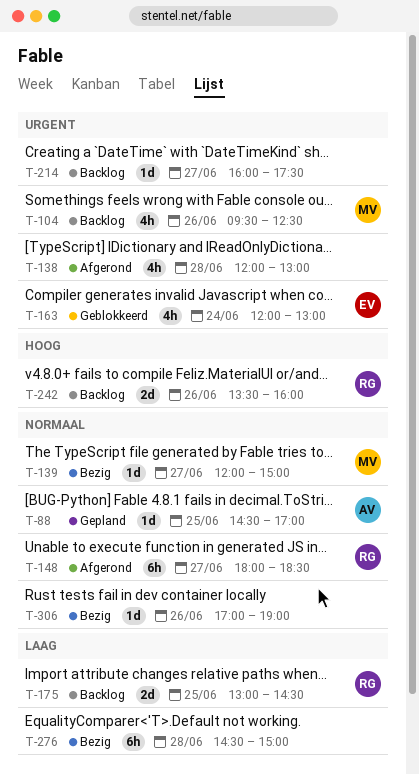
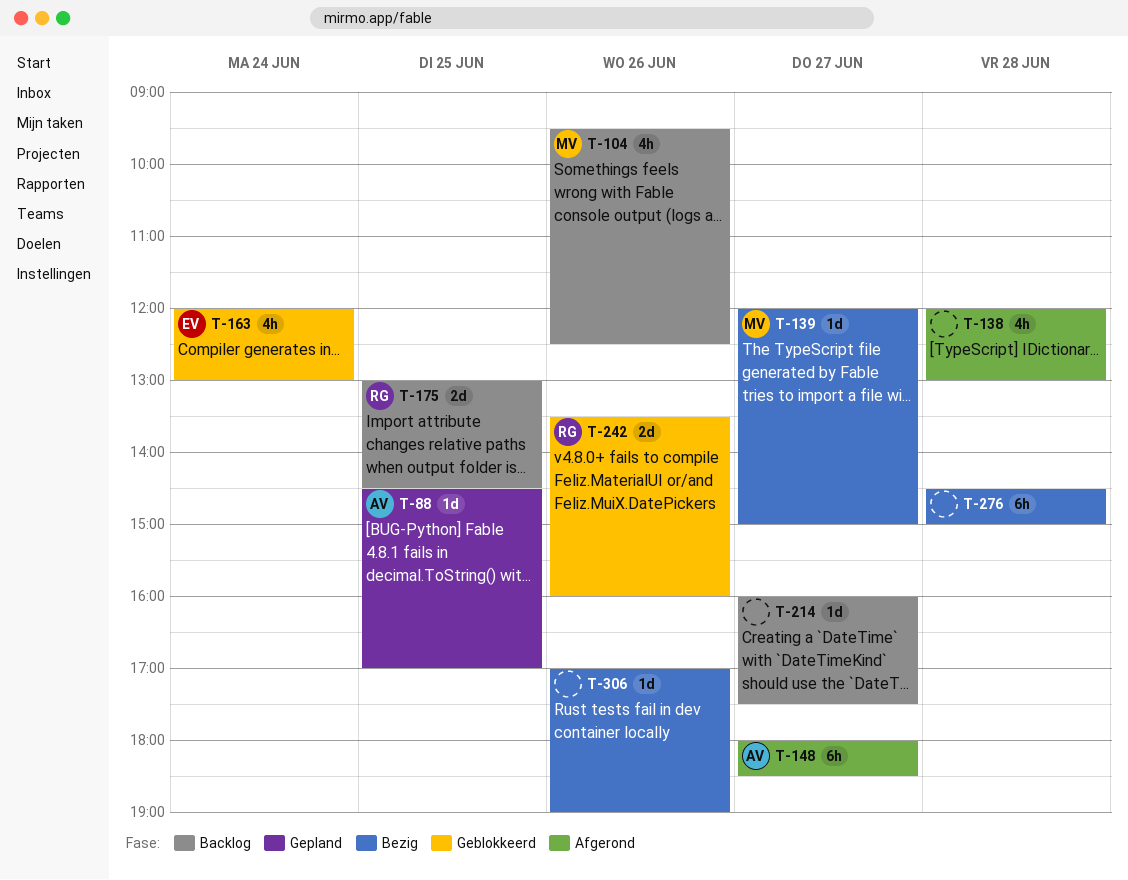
T-148, owner: RG -> AV
T-242, status: Backlog -> Geblokkeerd

